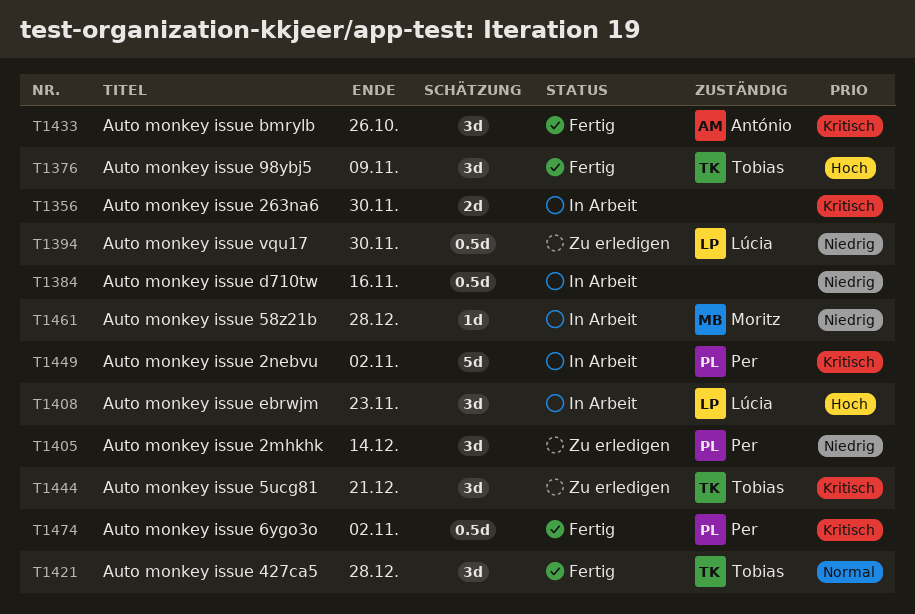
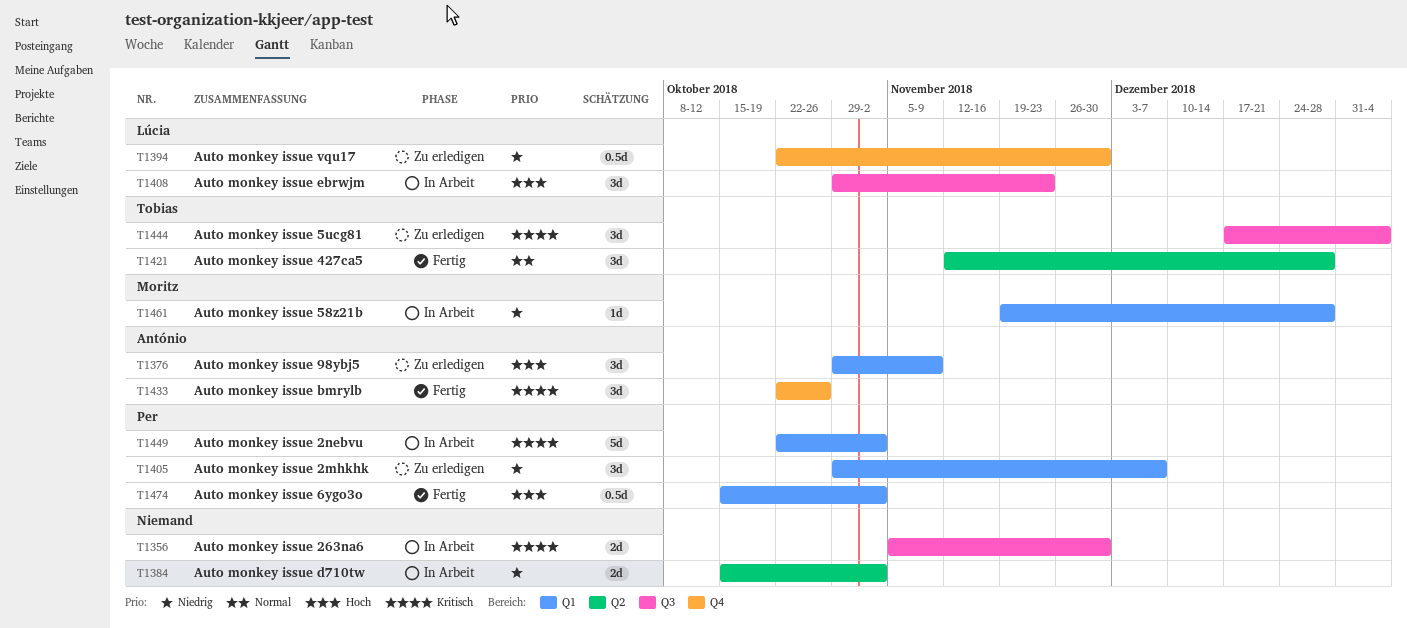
T1376, status: Fertig -> Zu erledigen
T1376, owner: Tobias -> António
T1384, estimate: 0.5d -> 2d
T1384, due: Nov 16 -> Nov 2
T1405, due: Dec 14 -> Dec 7
T1444, due: Dec 21 -> Jan 4
T1474, priority: Kritisch -> Hoch

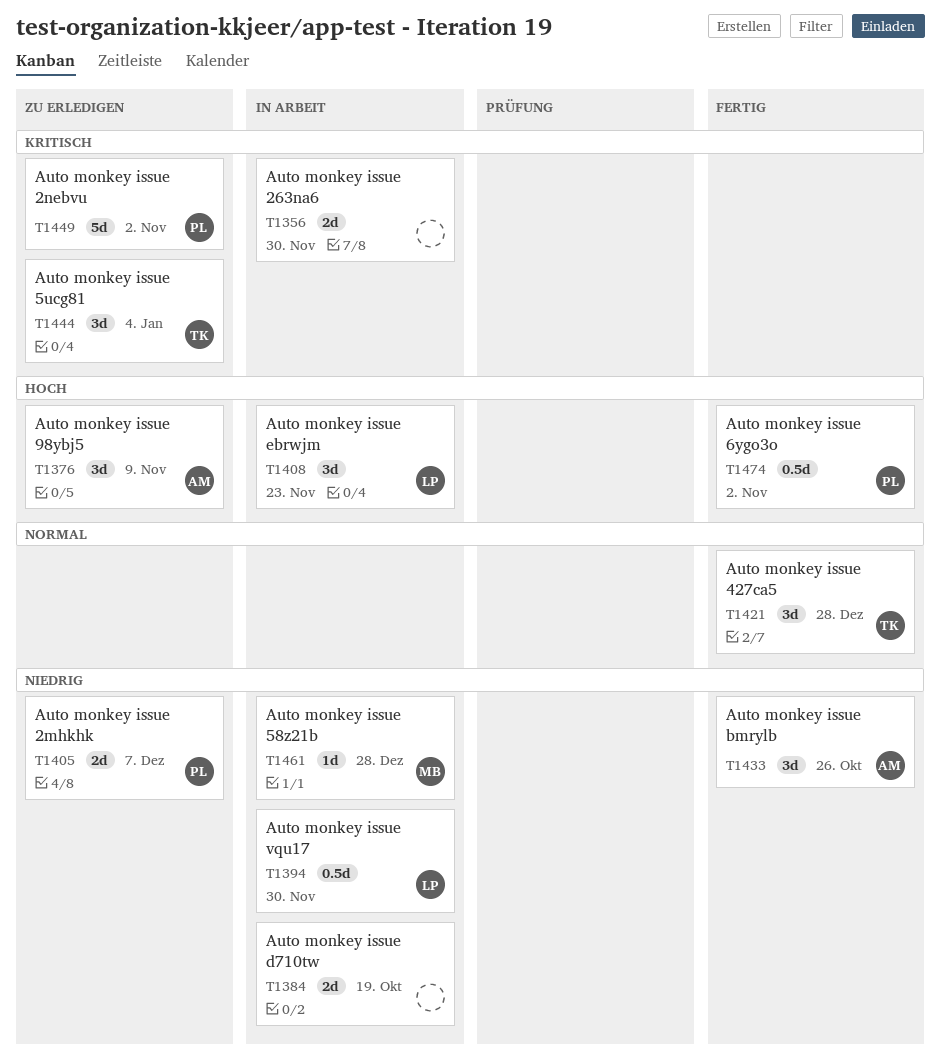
T1384, due: Nov 2 -> Oct 19
T1394, status: Zu erledigen -> In Arbeit
T1405, estimate: 3d -> 2d
T1433, priority: Kritisch -> Niedrig
T1449, status: In Arbeit -> Zu erledigen

